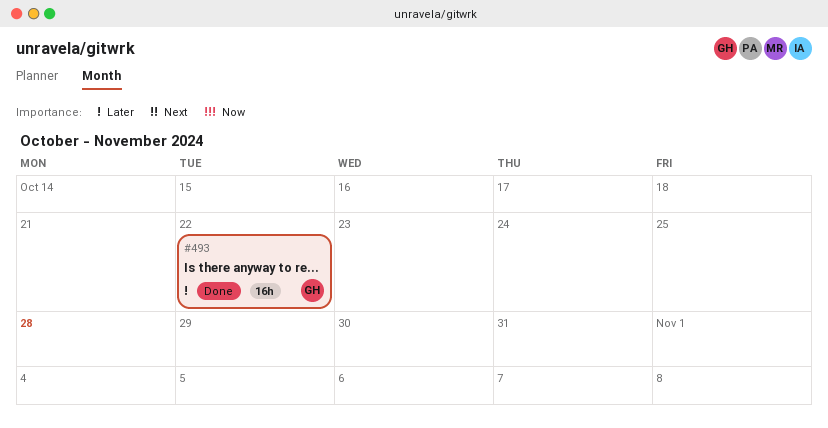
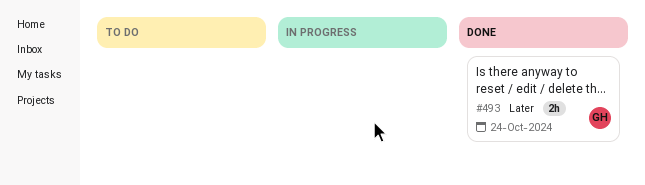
#493, estimate: 16h -> 2h
#493, due: Oct 22 -> Oct 24

